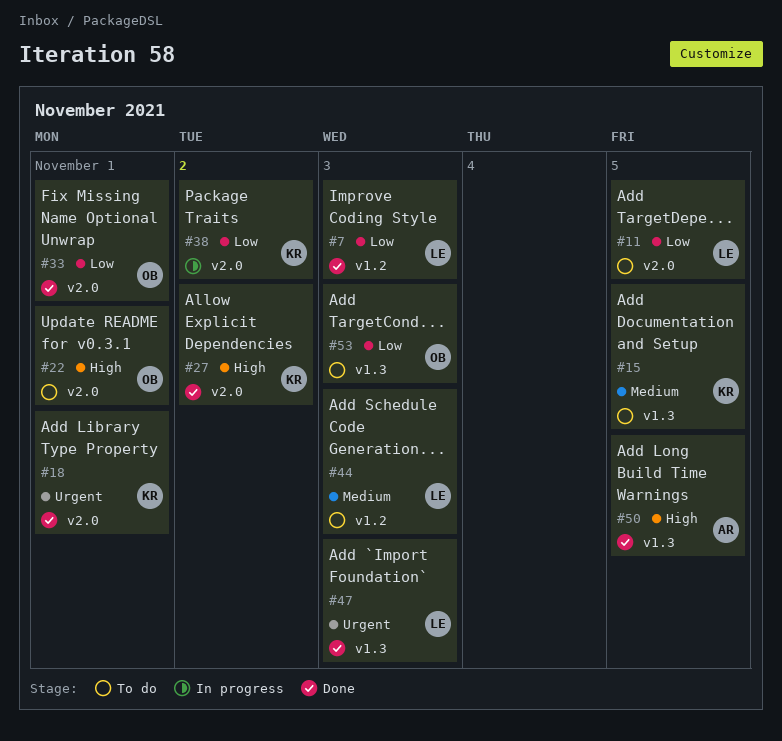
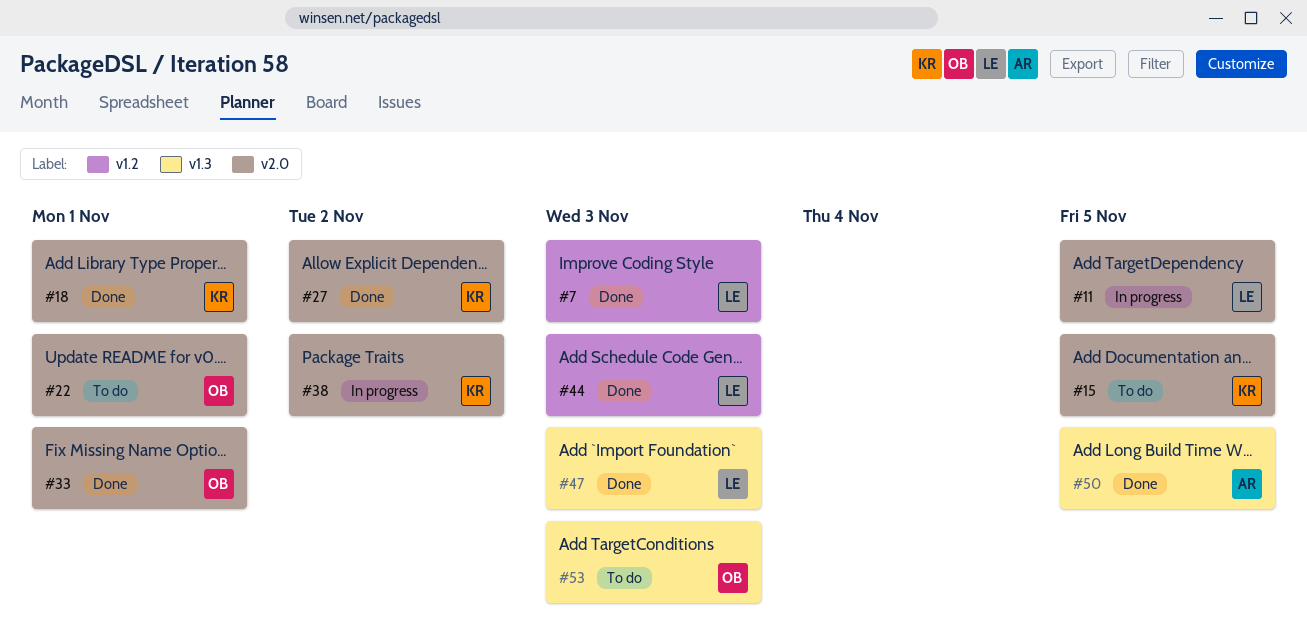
#11, status: To do -> In progress
#15, label: v1.3 -> v2.0
#44, status: To do -> Done

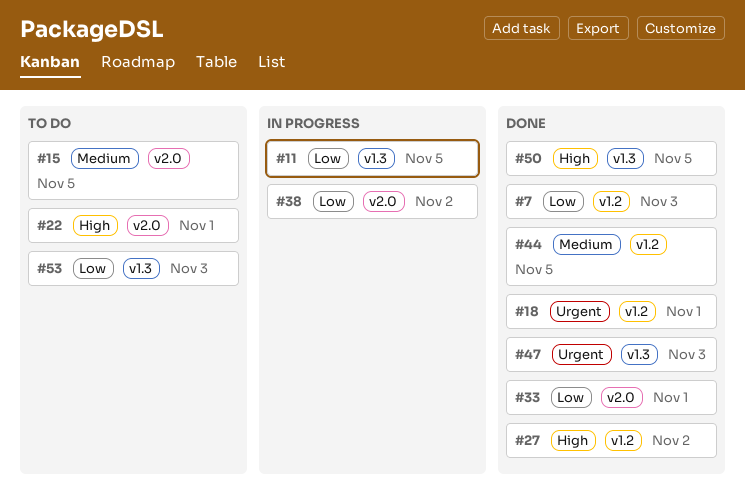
#11, label: v2.0 -> v1.3
#18, label: v2.0 -> v1.2
#27, label: v2.0 -> v1.2
#44, due: Nov 3 -> Nov 5

